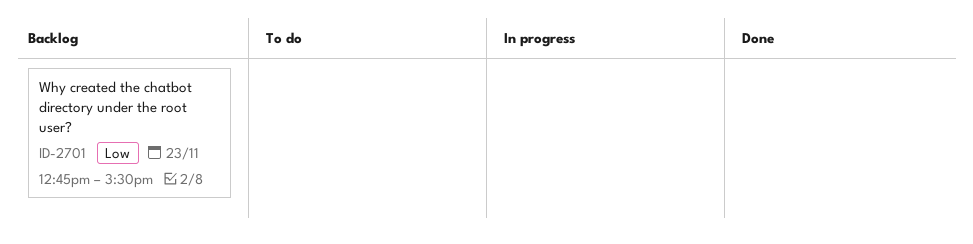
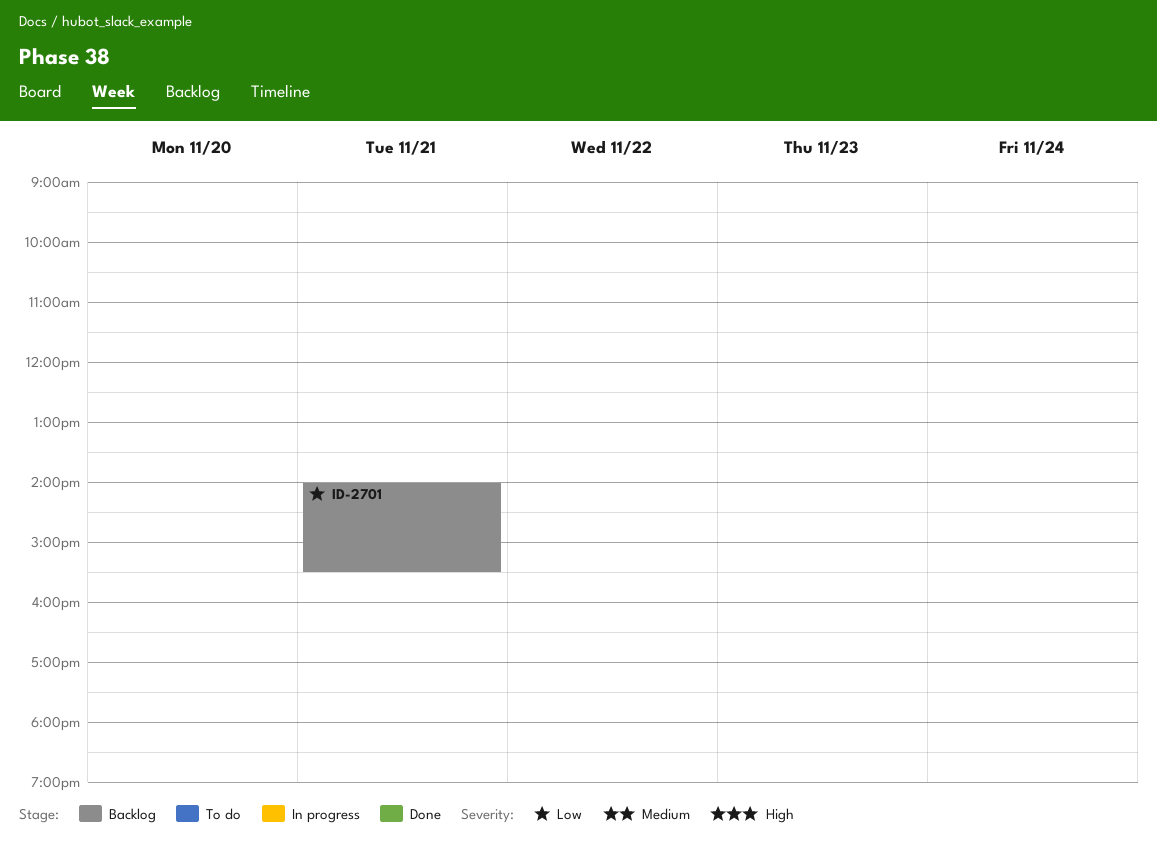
ID-2701, day: Nov 23 -> Nov 21
ID-2701, begins: 12:45 -> 14:00

